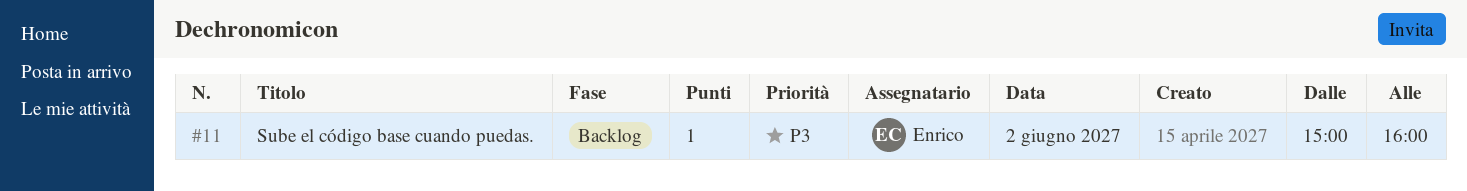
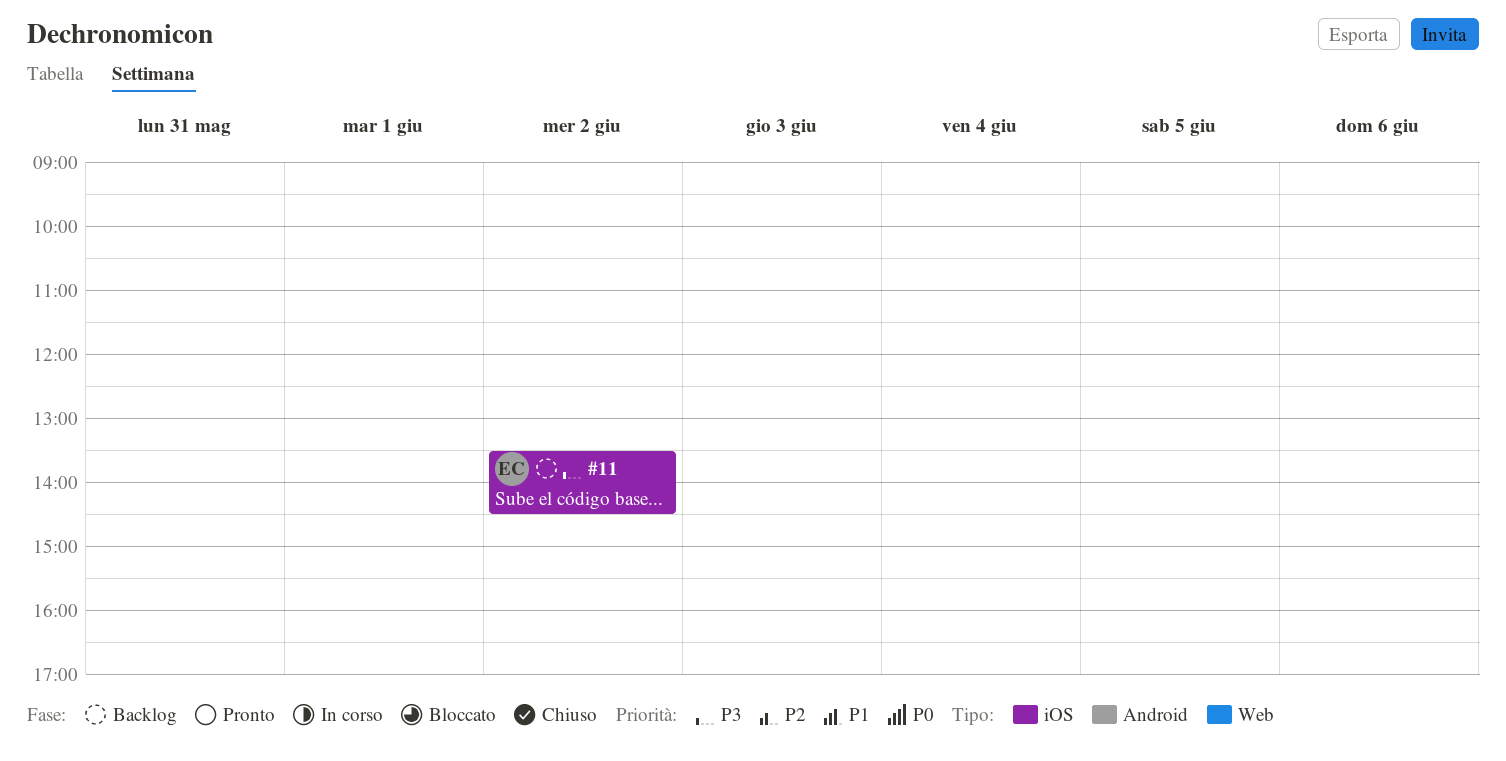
#11, begins: 15:00 -> 13:30
#11, ends: 16:00 -> 14:30

